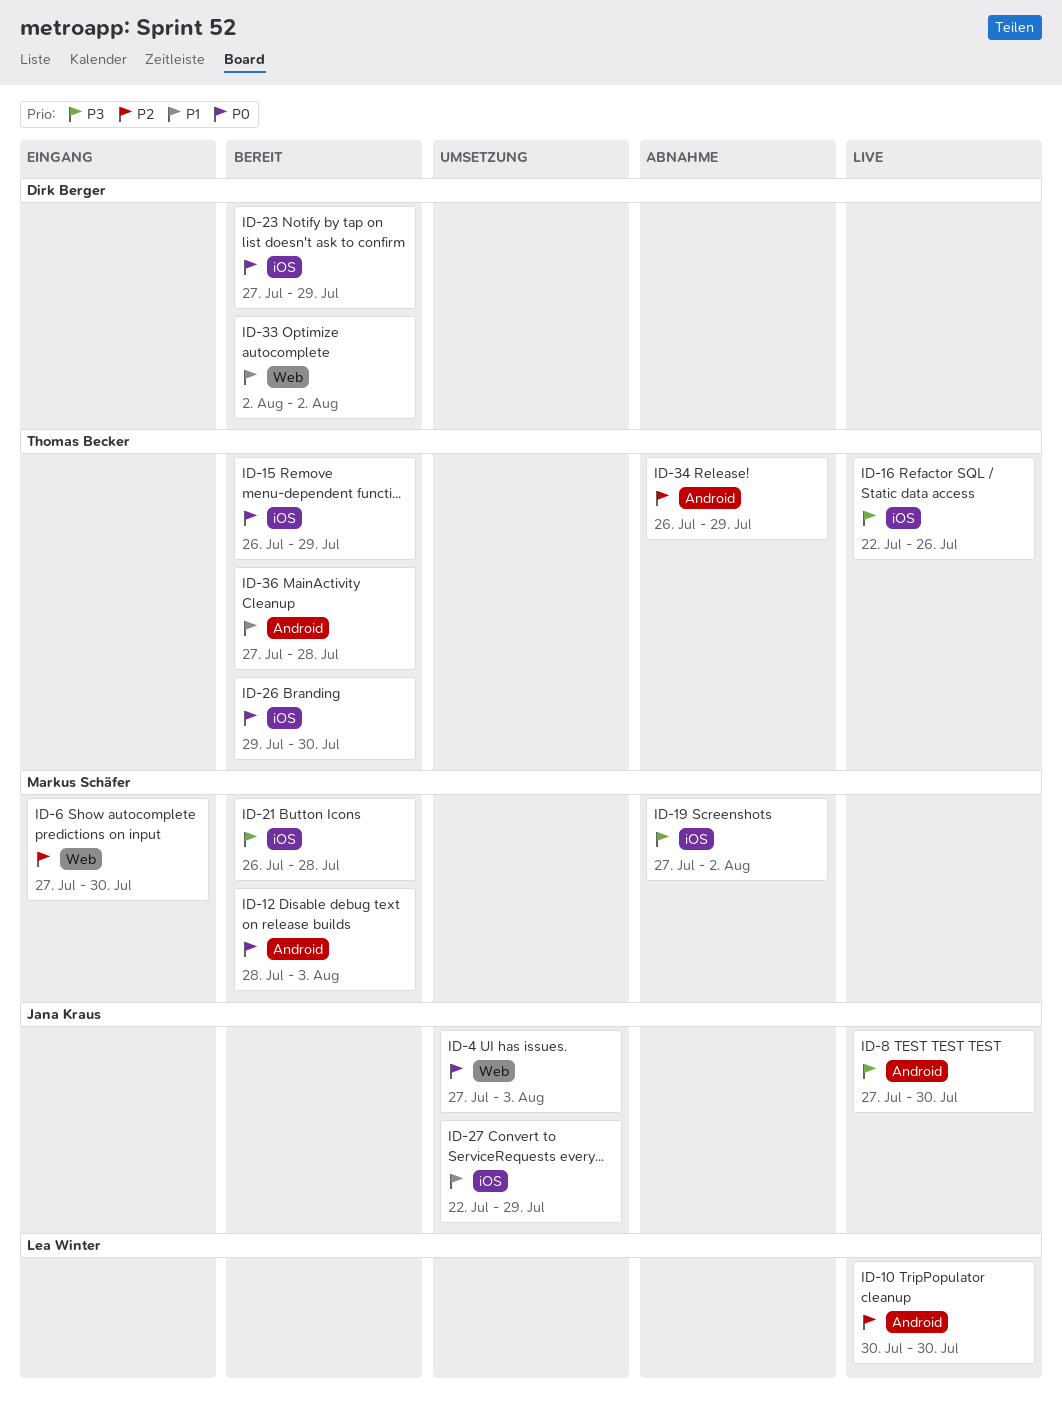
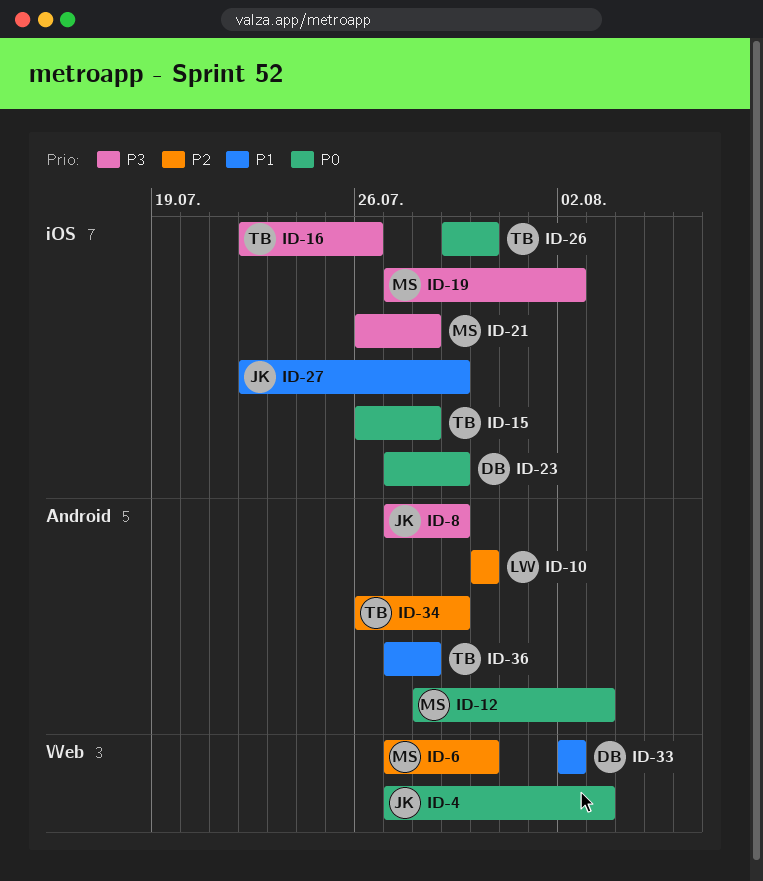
ID-8, due: Jul 30 -> Jul 29
ID-15, due: Jul 29 -> Jul 28

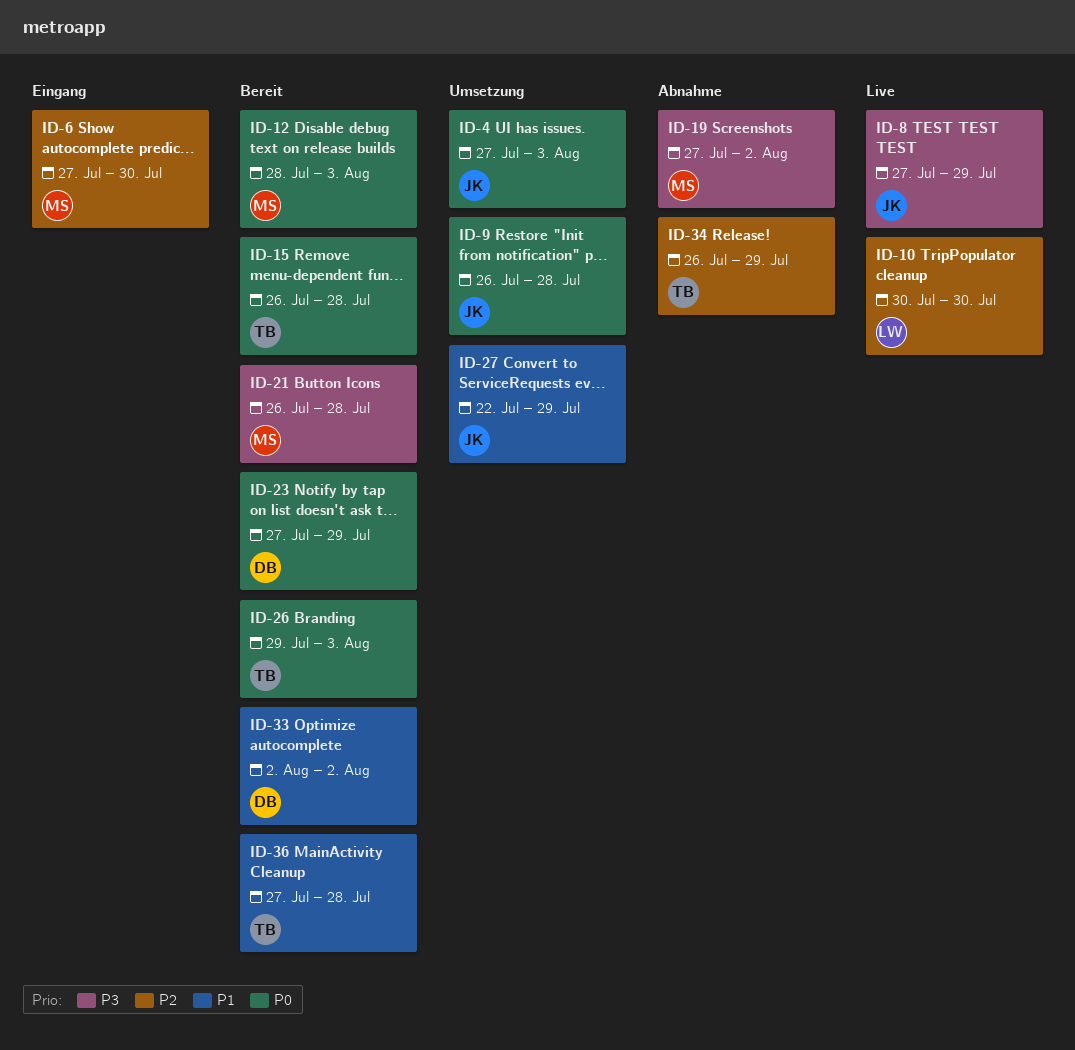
ID-9: none -> present
ID-16: present -> none
ID-26, due: Jul 30 -> Aug 3

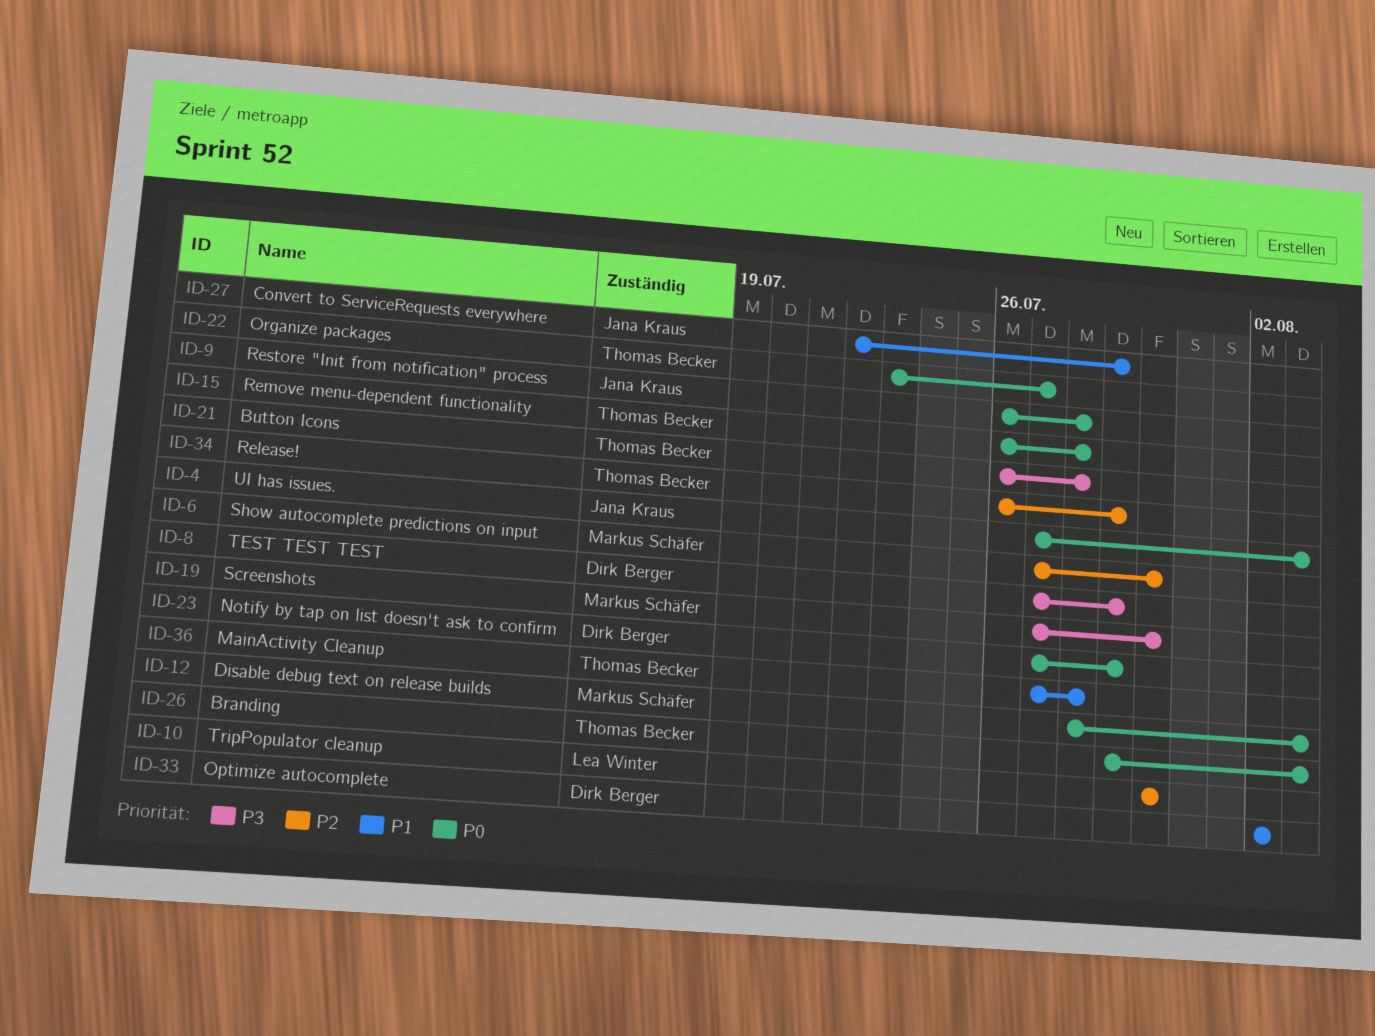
ID-8, owner: Jana Kraus -> Dirk Berger
ID-19, due: Aug 2 -> Jul 30
ID-21, owner: Markus Schäfer -> Thomas Becker
ID-22: none -> present

